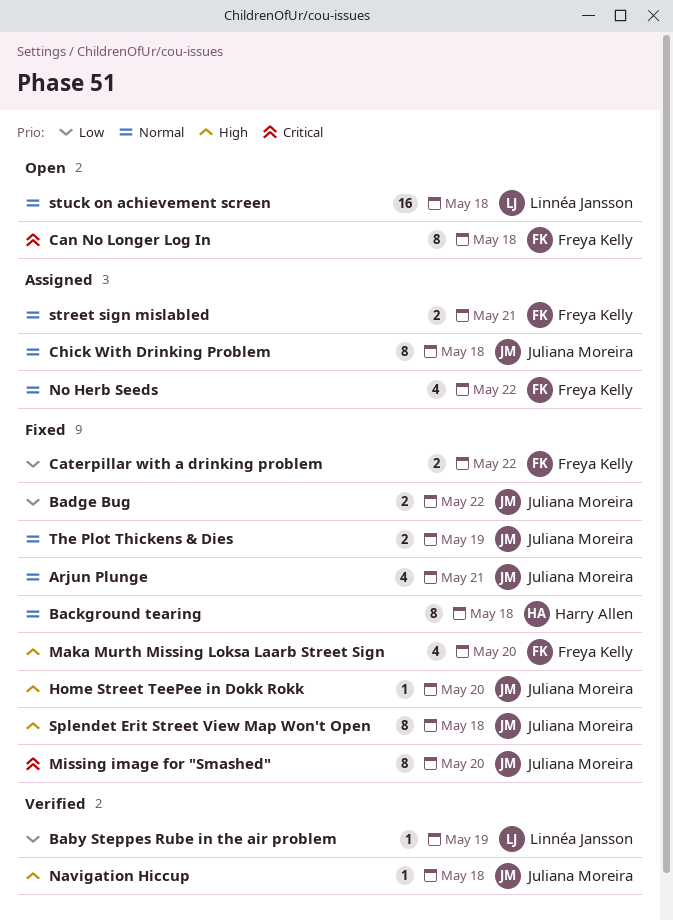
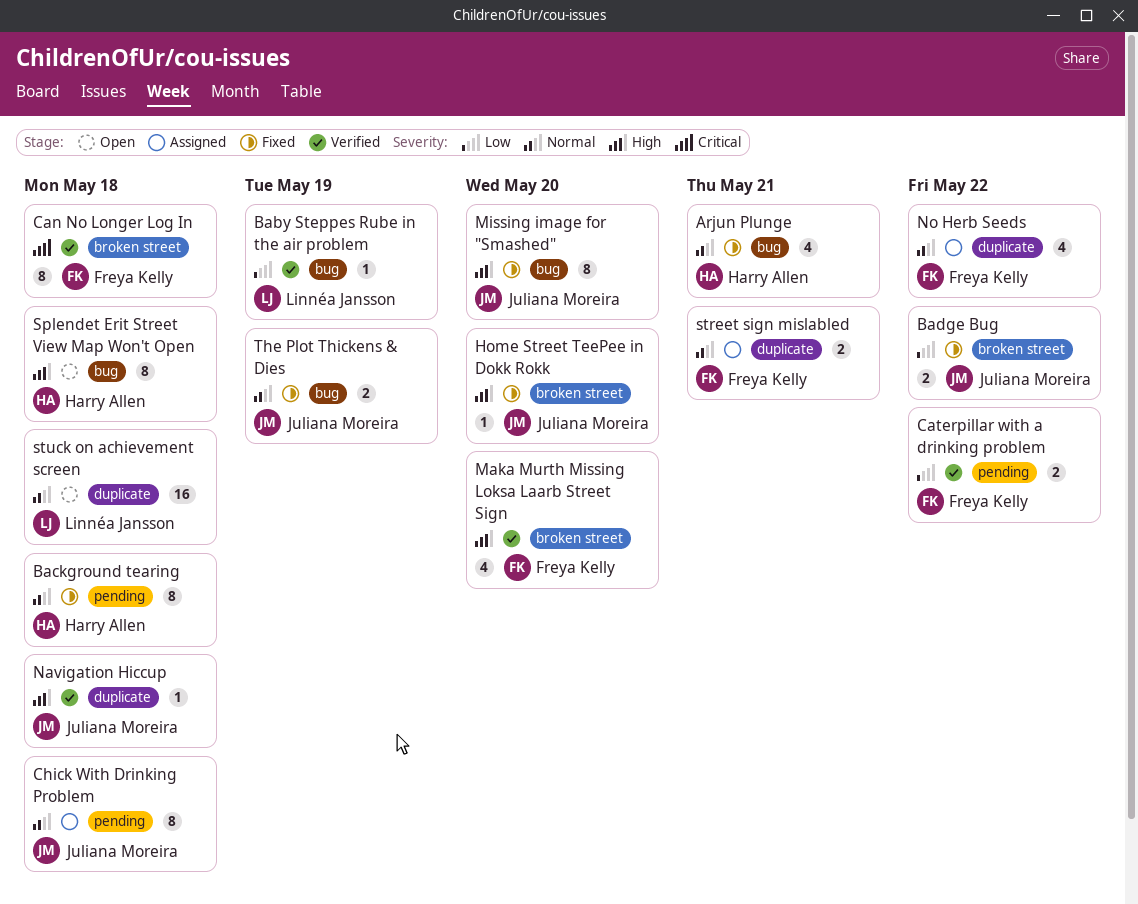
Arjun Plunge, owner: Juliana Moreira -> Harry Allen
Can No Longer Log In, status: Open -> Verified
Caterpillar with a drinking problem, status: Fixed -> Verified
Maka Murth Missing Loksa Laarb Street Sign, status: Fixed -> Verified
Missing image for "Smashed", priority: Critical -> High
Splendet Erit Street View Map Won't Open, status: Fixed -> Open
Splendet Erit Street View Map Won't Open, owner: Juliana Moreira -> Harry Allen

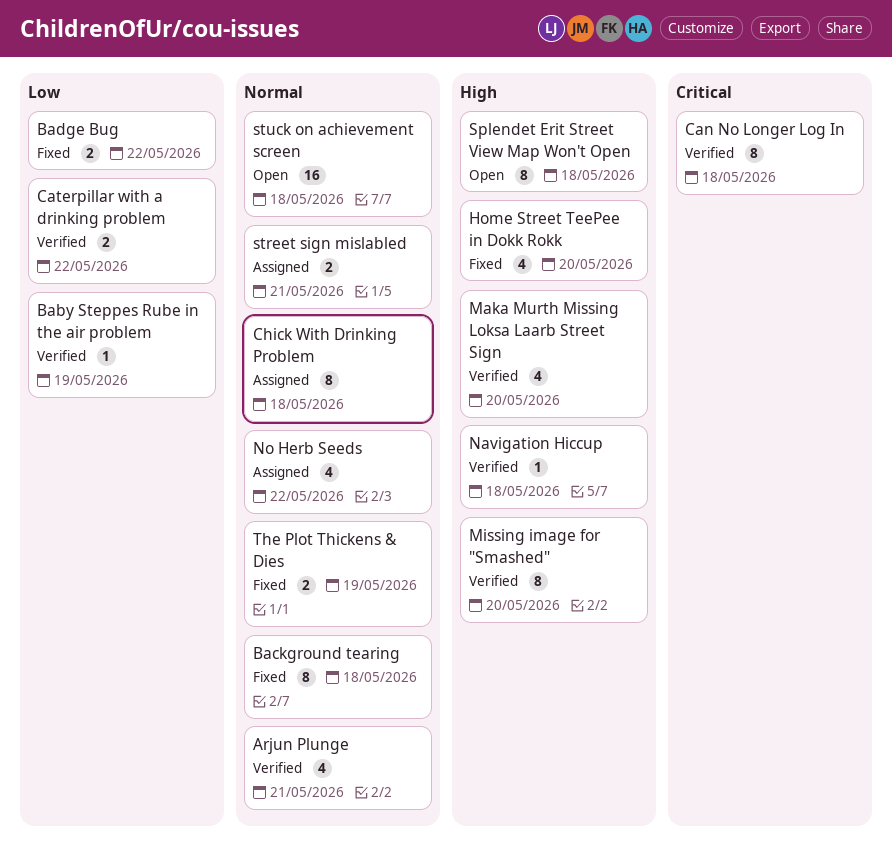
Arjun Plunge, status: Fixed -> Verified
Home Street TeePee in Dokk Rokk, estimate: 1 -> 4
Missing image for "Smashed", status: Fixed -> Verified

